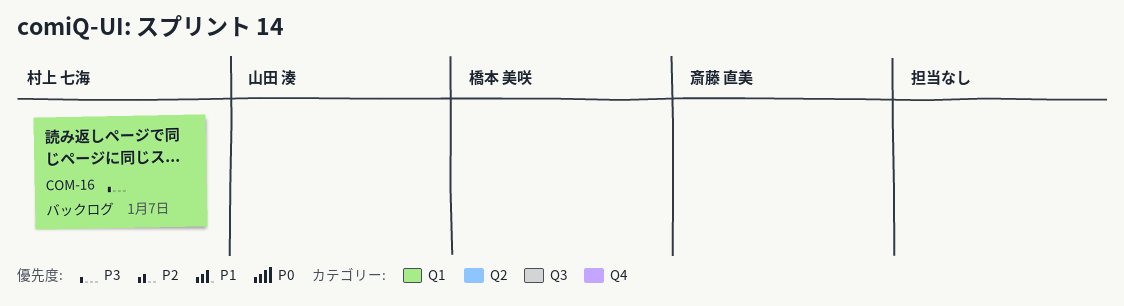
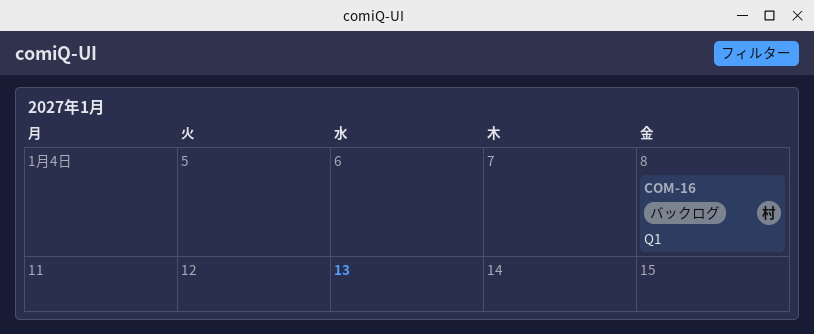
COM-16, due: Jan 7 -> Jan 8

